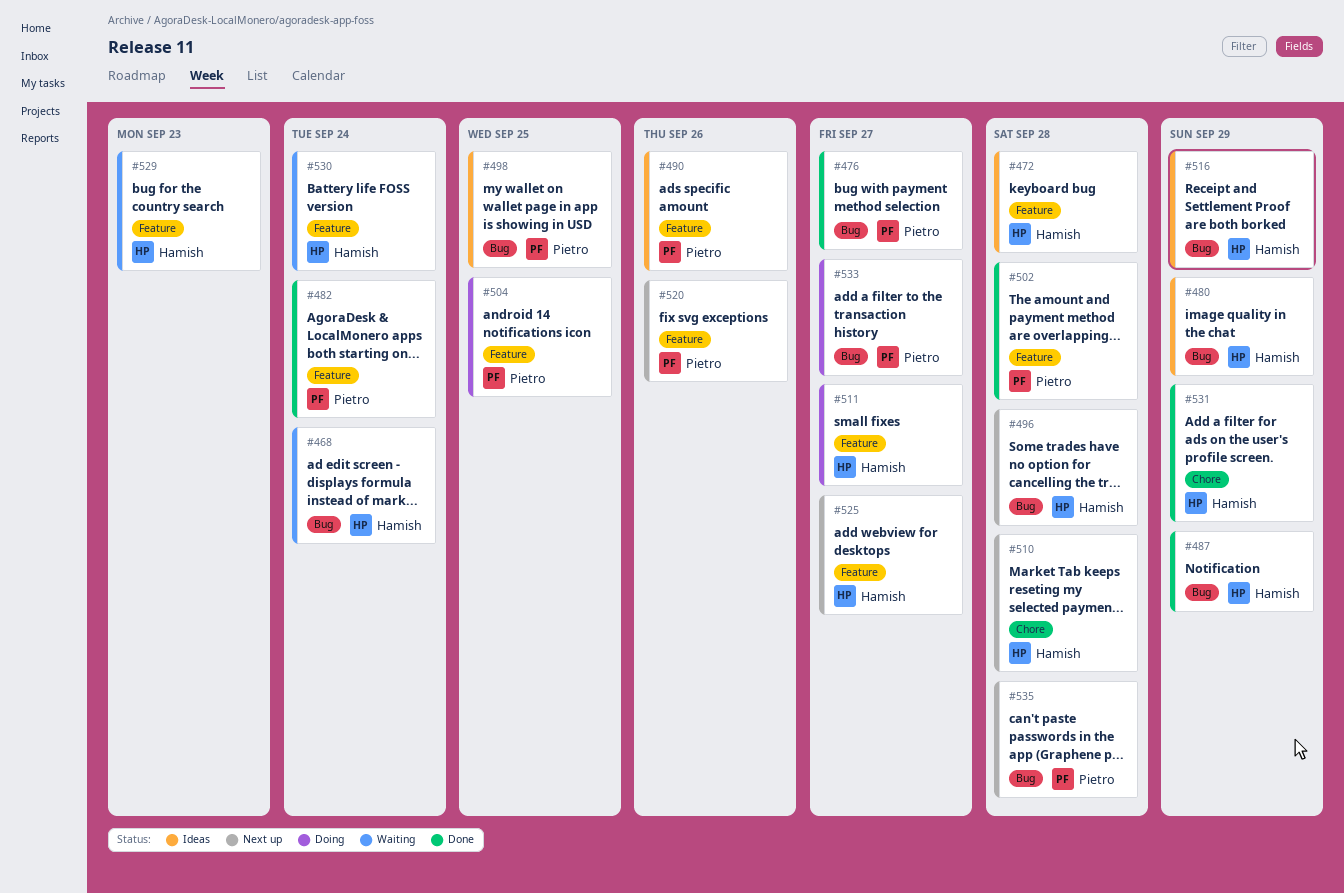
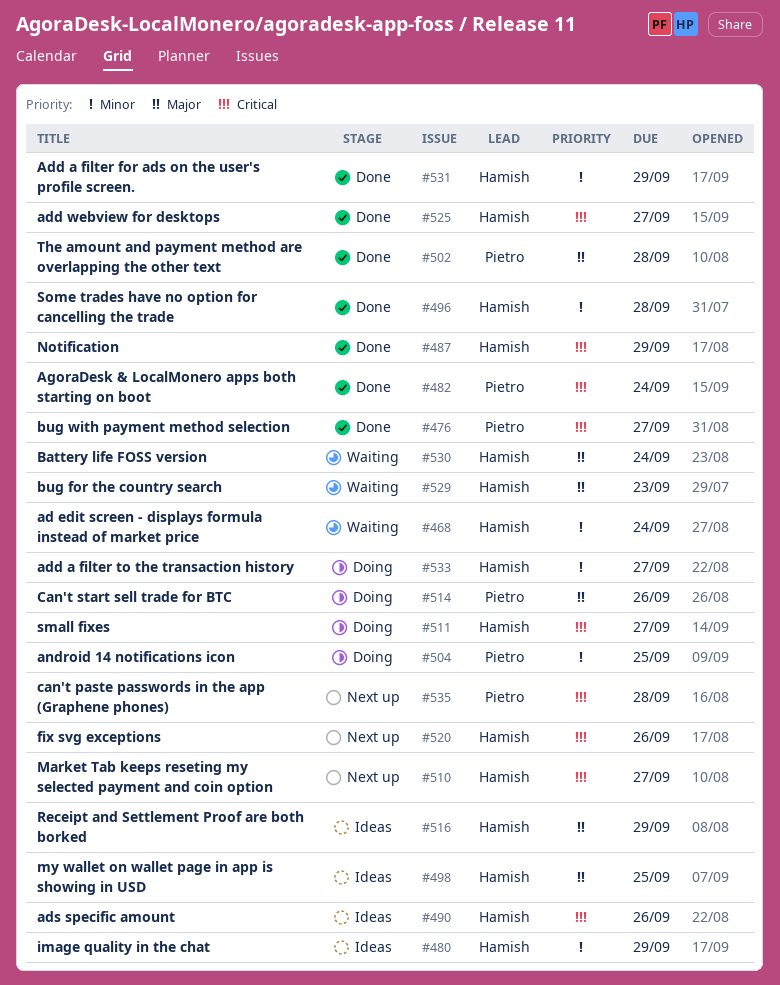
#472: present -> none
#490, owner: Pietro -> Hamish
#496, status: Next up -> Done
#498, owner: Pietro -> Hamish
#510, due: Sep 28 -> Sep 27
#514: none -> present
#520, owner: Pietro -> Hamish
#525, status: Next up -> Done
#533, owner: Pietro -> Hamish

